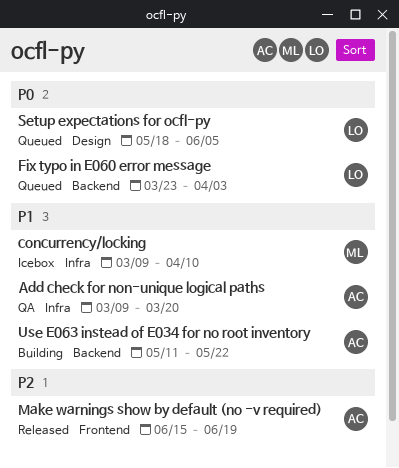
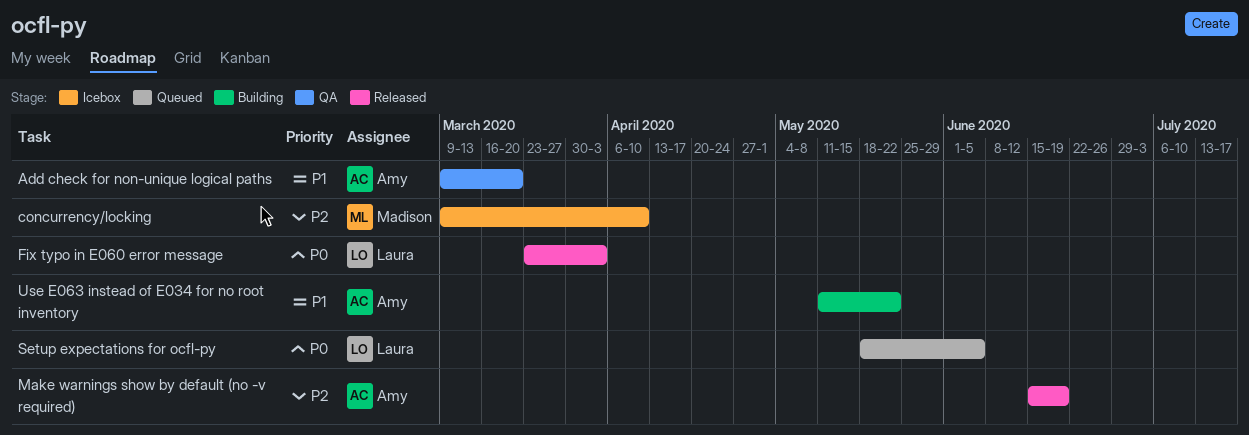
concurrency/locking, priority: P1 -> P2
Fix typo in E060 error message, status: Queued -> Released

